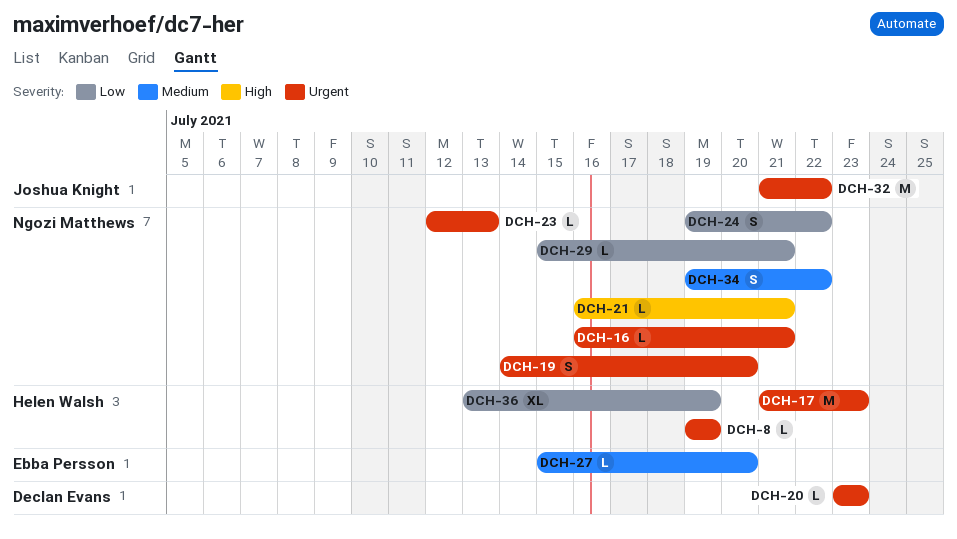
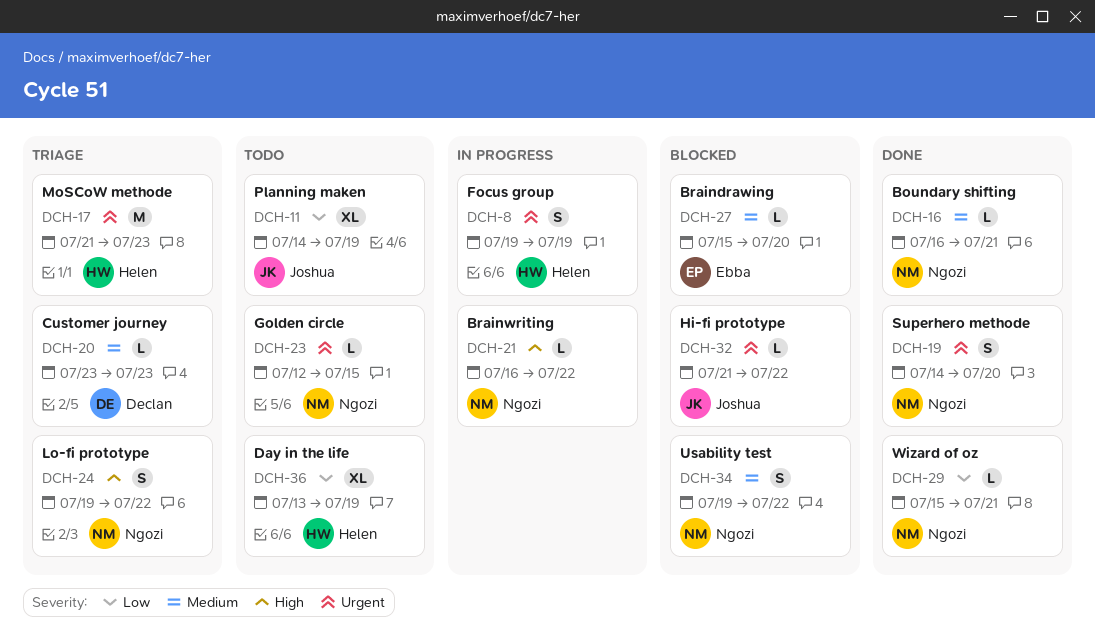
DCH-8, estimate: L -> S
DCH-11: none -> present
DCH-16, priority: Urgent -> Medium
DCH-20, priority: Urgent -> Medium
DCH-21, due: Jul 21 -> Jul 22
DCH-23, due: Jul 13 -> Jul 15
DCH-24, priority: Low -> High
DCH-32, estimate: M -> L

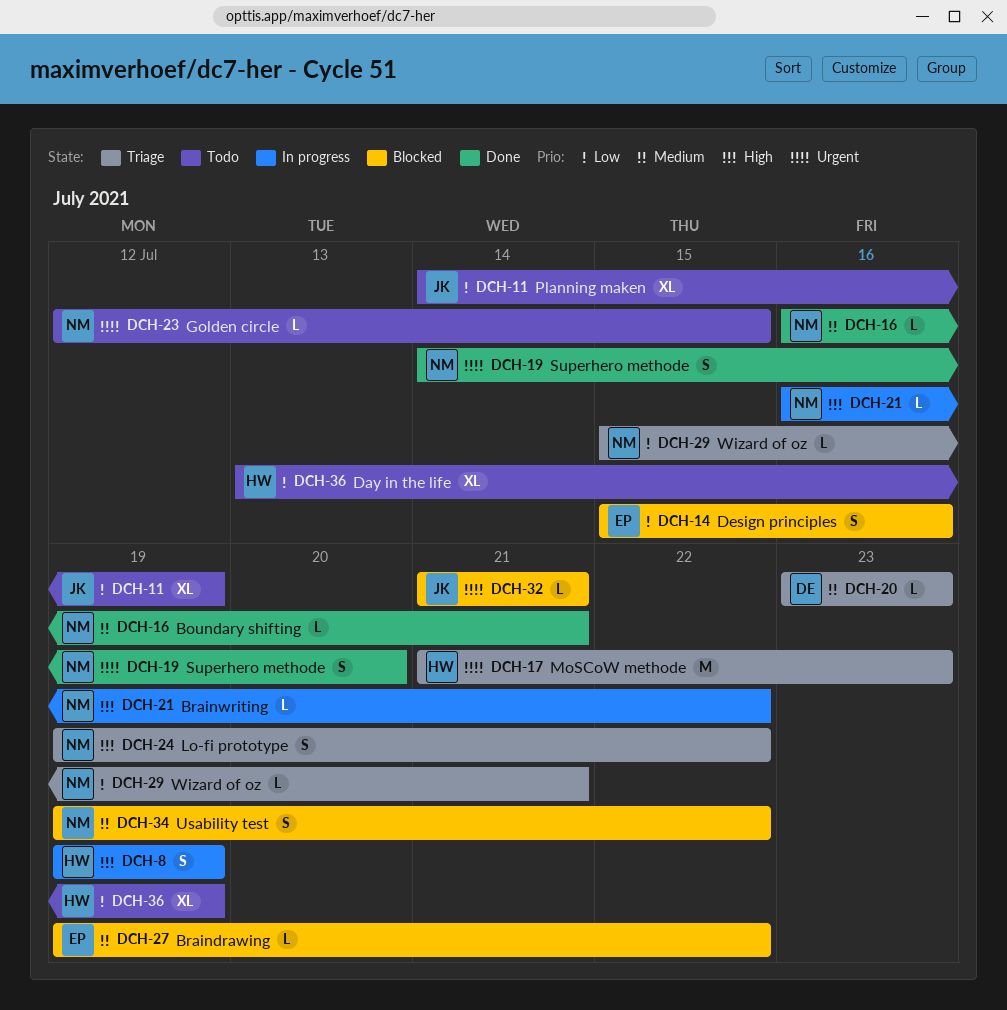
DCH-8, priority: Urgent -> High
DCH-14: none -> present
DCH-27, start: Jul 15 -> Jul 19
DCH-27, due: Jul 20 -> Jul 22
DCH-29, status: Done -> Triage
DCH-32, due: Jul 22 -> Jul 21

